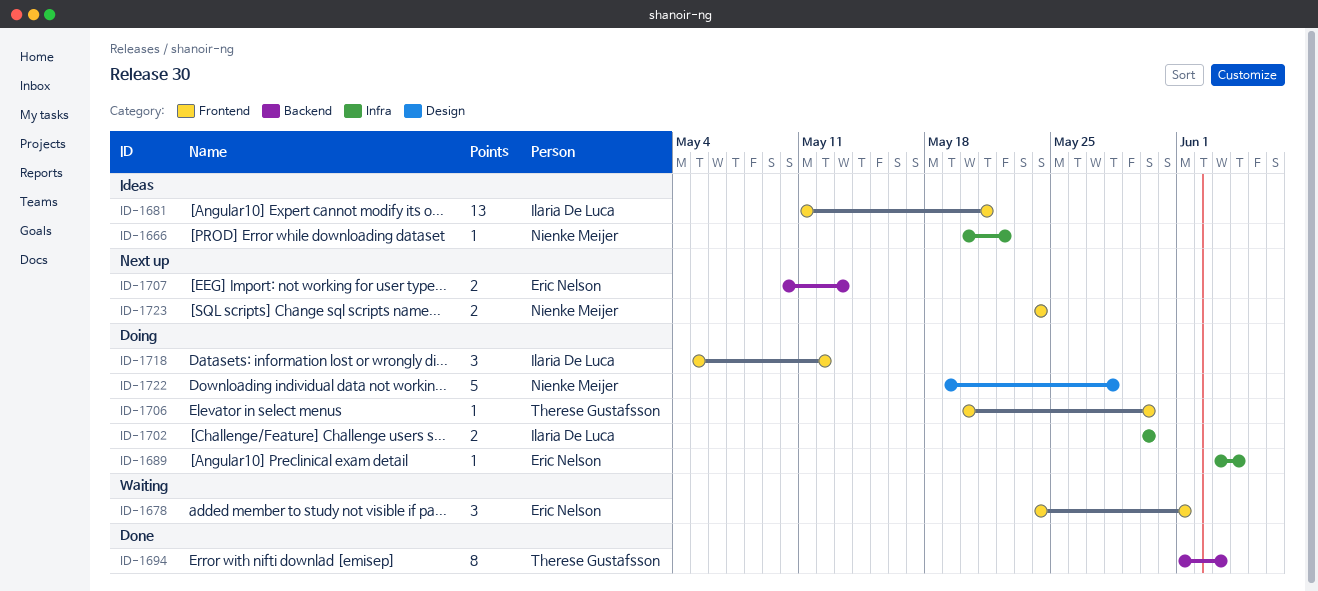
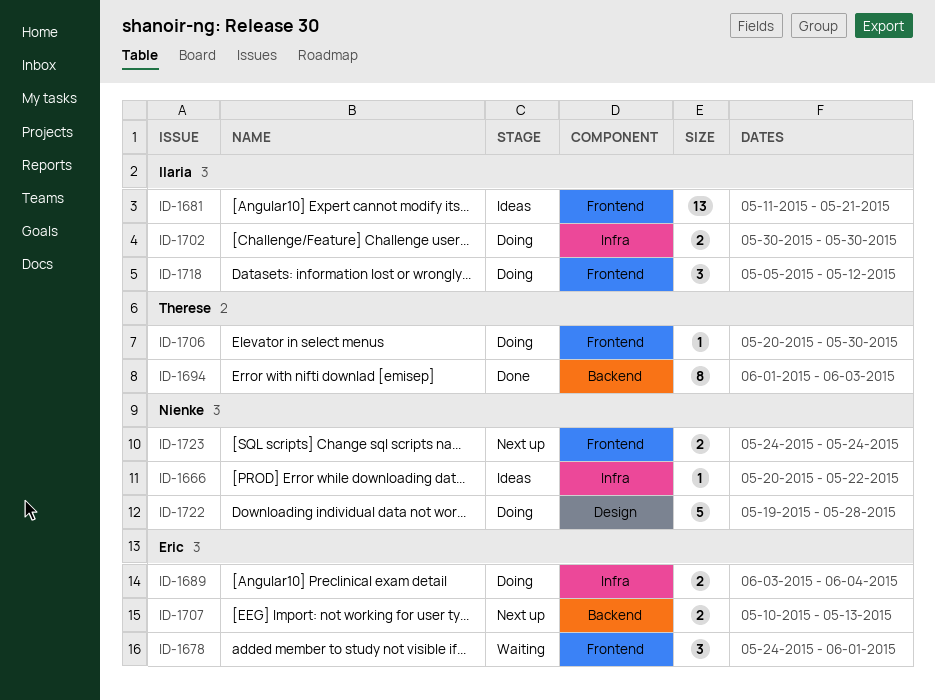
ID-1689, estimate: 1 -> 2

